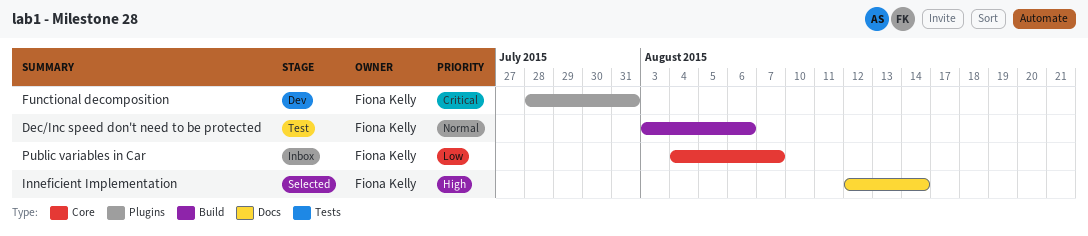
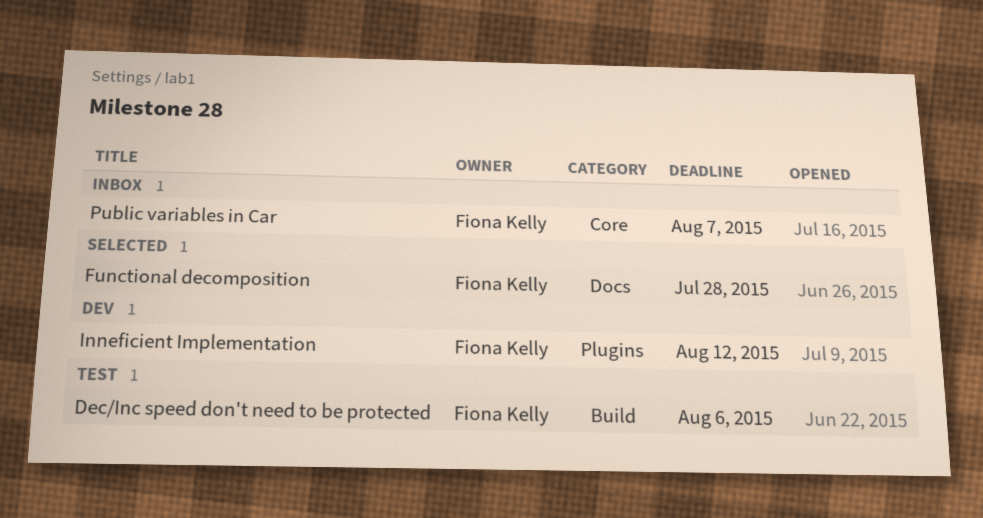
Functional decomposition, status: Dev -> Selected
Functional decomposition, label: Plugins -> Docs
Functional decomposition, due: Jul 31 -> Jul 28
Inneficient Implementation, status: Selected -> Dev
Inneficient Implementation, label: Docs -> Plugins
Inneficient Implementation, due: Aug 14 -> Aug 12

